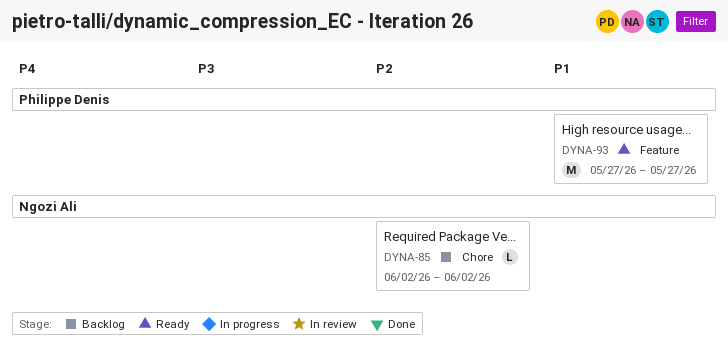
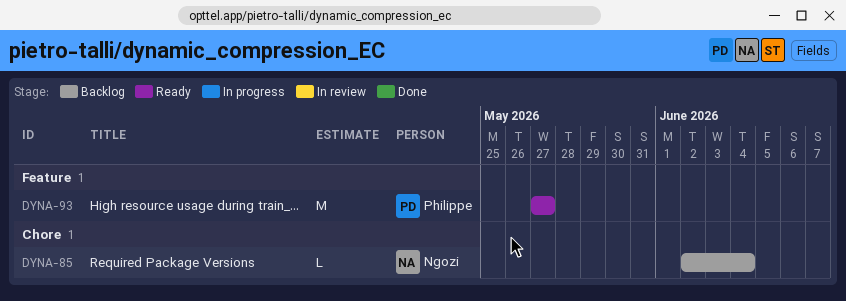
DYNA-85, due: Jun 2 -> Jun 4

